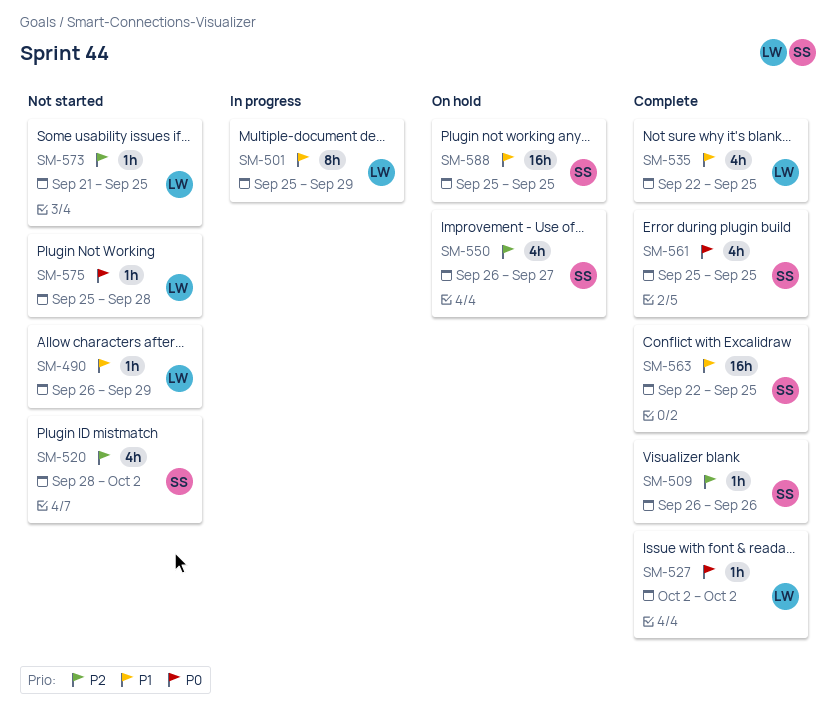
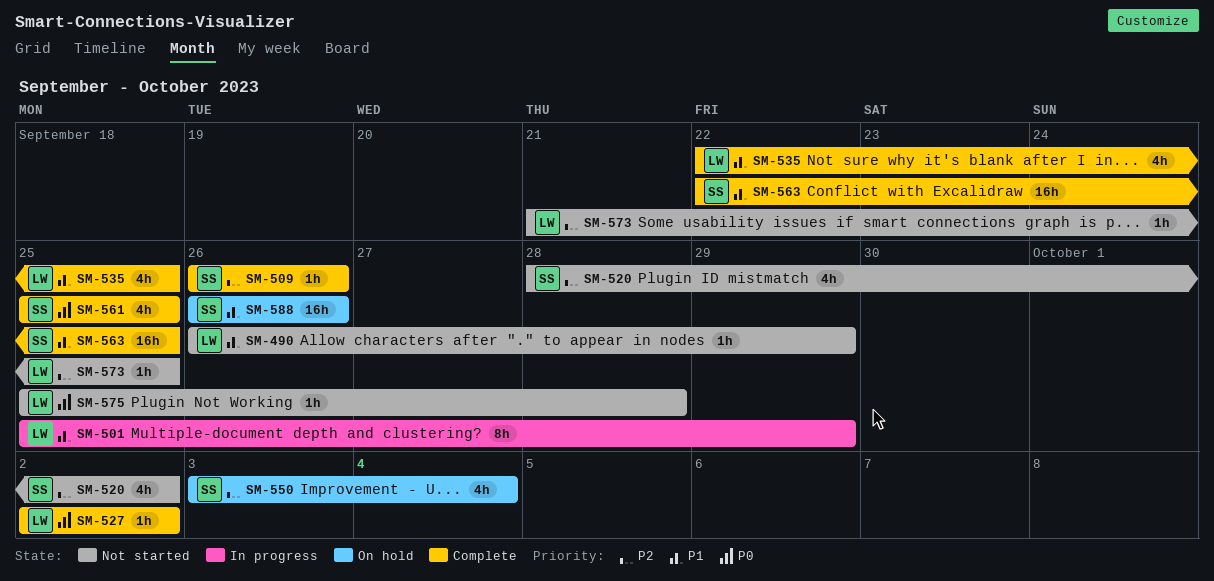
SM-550, start: Sep 26 -> Oct 3
SM-550, due: Sep 27 -> Oct 4
SM-588, start: Sep 25 -> Sep 26
SM-588, due: Sep 25 -> Sep 26

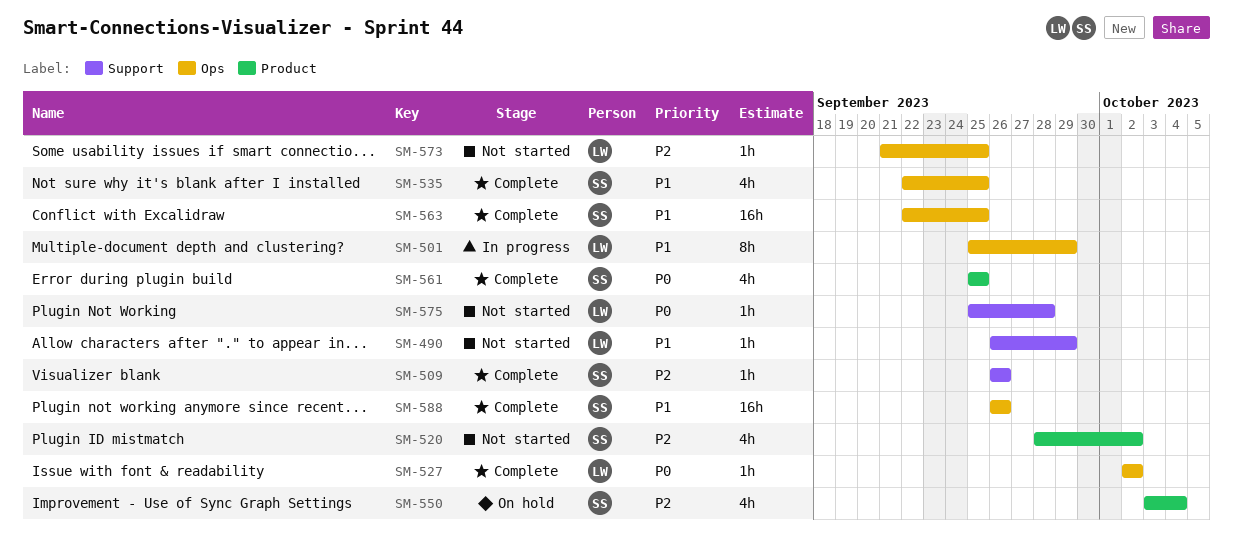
SM-535, owner: LW -> SS
SM-588, status: On hold -> Complete

